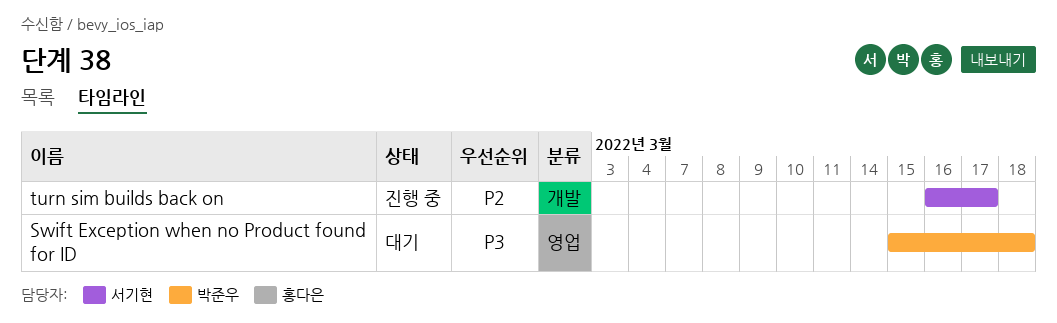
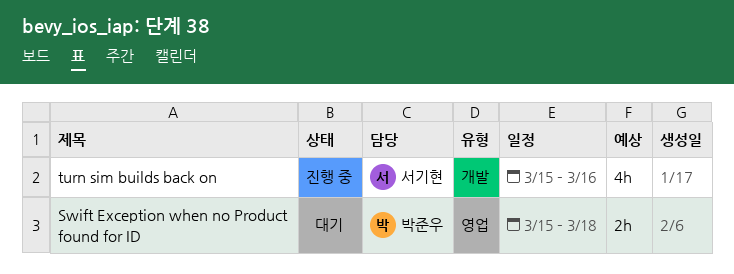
turn sim builds back on, start: Mar 16 -> Mar 15
turn sim builds back on, due: Mar 17 -> Mar 16

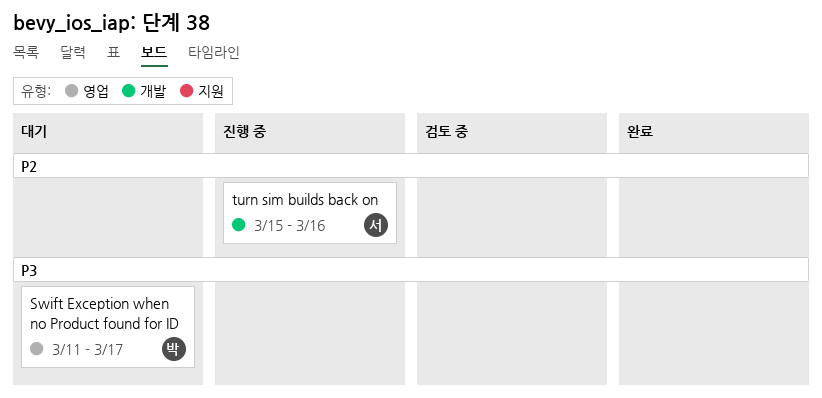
Swift Exception when no Product found for ID, start: Mar 15 -> Mar 11
Swift Exception when no Product found for ID, due: Mar 18 -> Mar 17

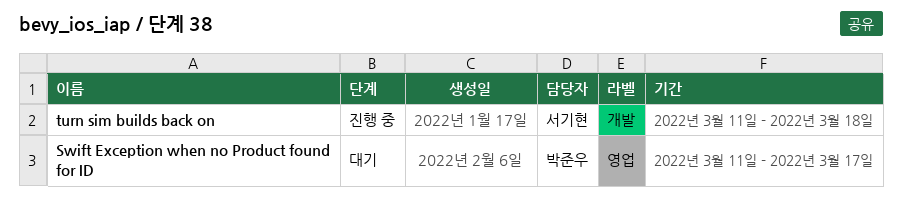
turn sim builds back on, start: Mar 15 -> Mar 11
turn sim builds back on, due: Mar 16 -> Mar 18

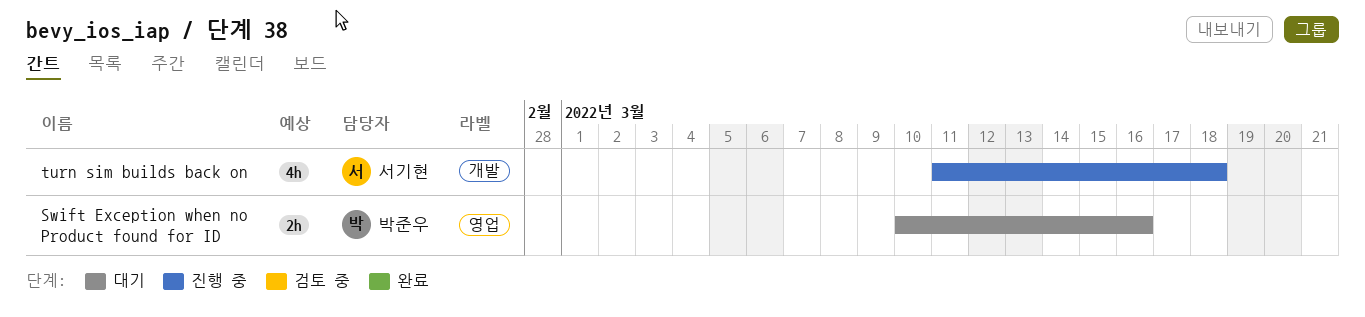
Swift Exception when no Product found for ID, start: Mar 11 -> Mar 10
Swift Exception when no Product found for ID, due: Mar 17 -> Mar 16

